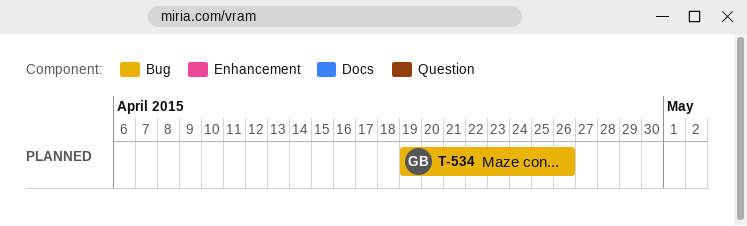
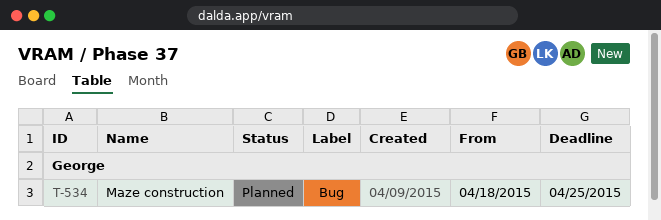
T-534, start: Apr 19 -> Apr 18
T-534, due: Apr 26 -> Apr 25

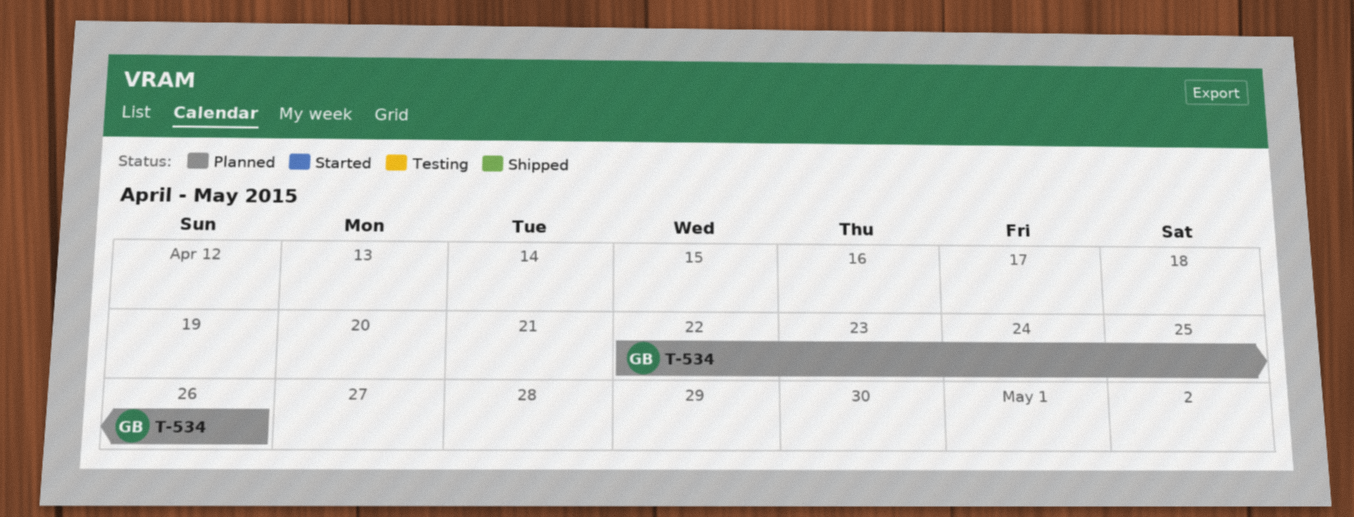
T-534, start: Apr 18 -> Apr 22
T-534, due: Apr 25 -> Apr 26

